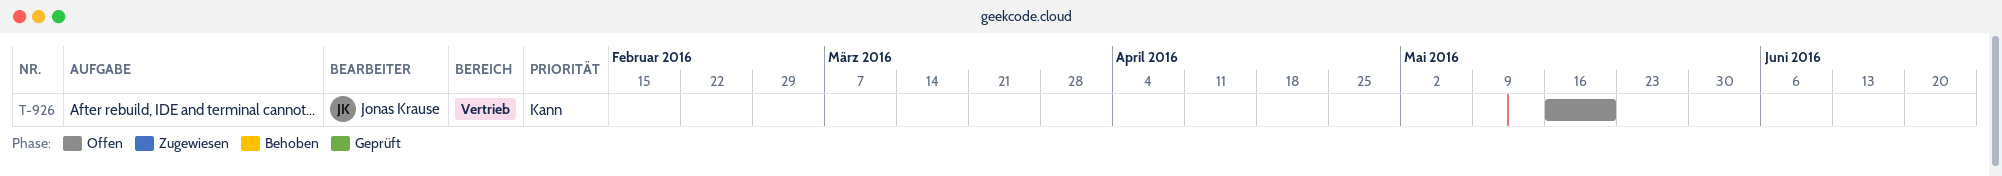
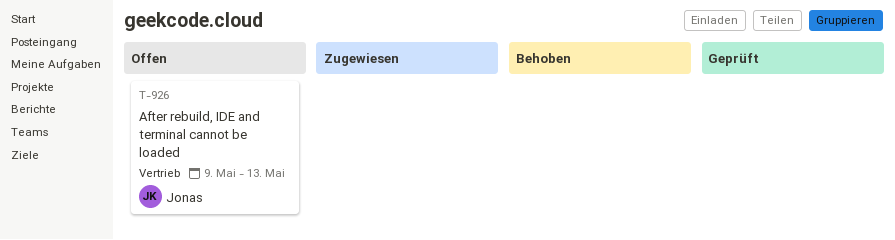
T-926, start: May 16 -> May 9
T-926, due: May 20 -> May 13

